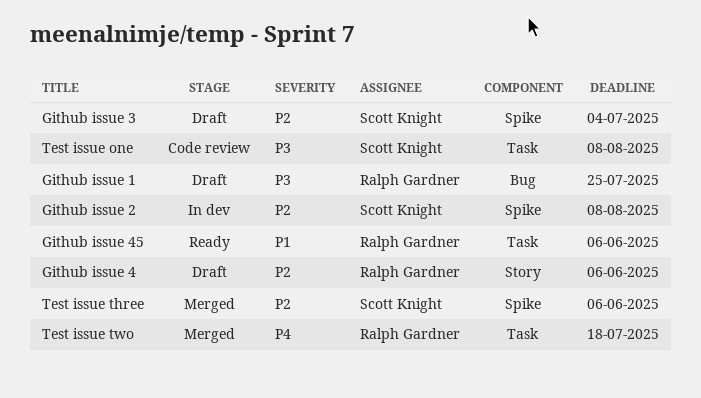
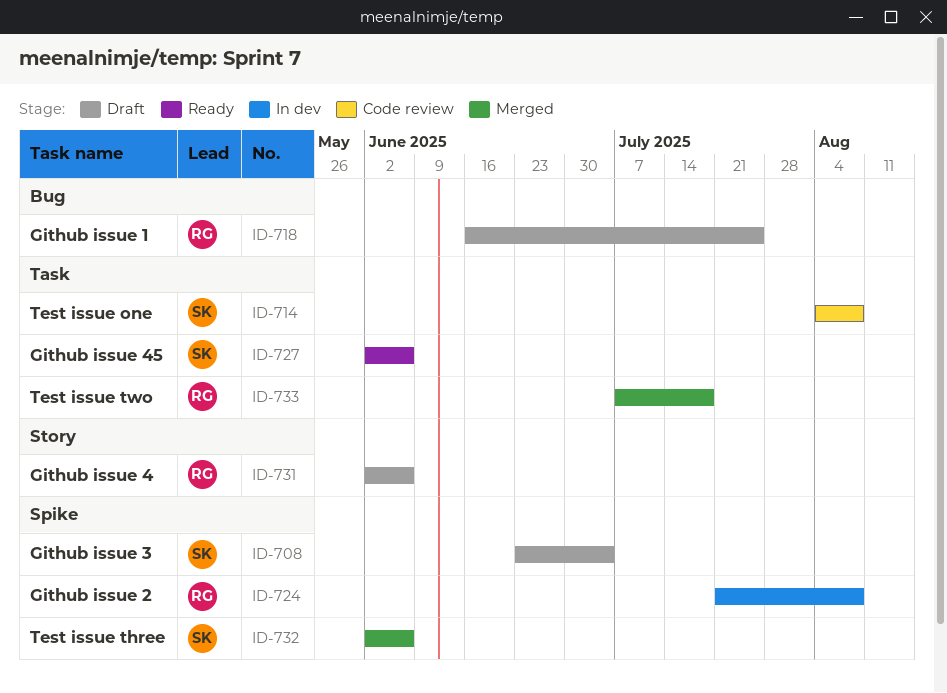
Github issue 2, owner: Scott Knight -> Ralph Gardner
Github issue 45, owner: Ralph Gardner -> Scott Knight

